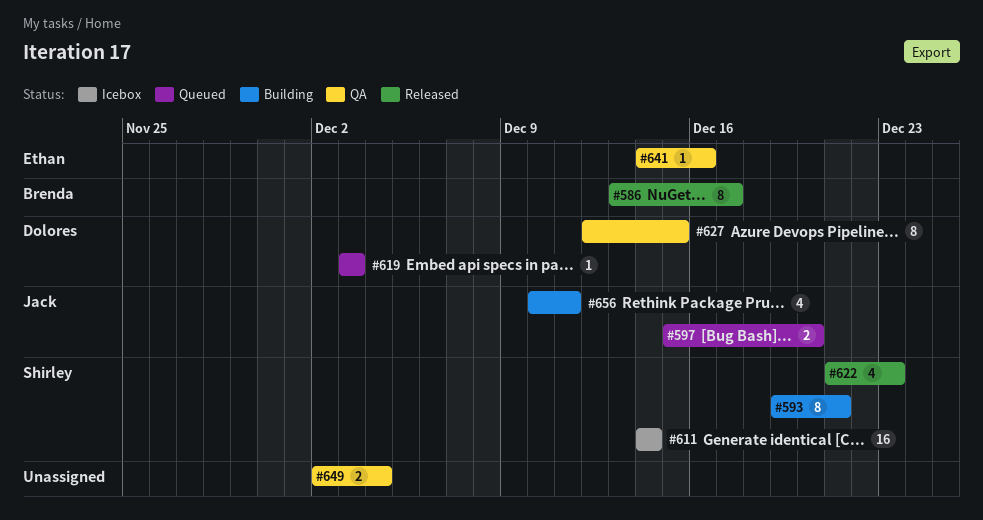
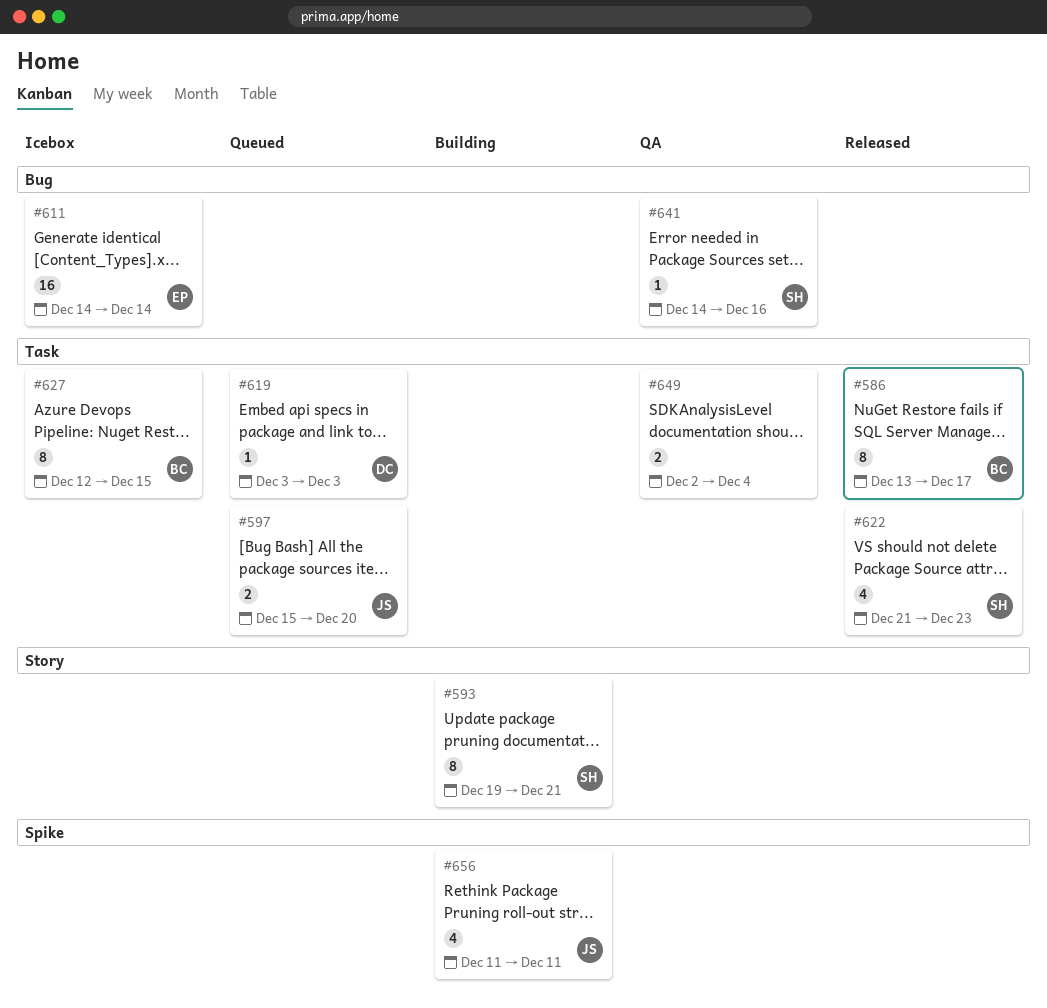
#611, owner: Shirley -> Ethan
#627, status: QA -> Icebox
#627, owner: Dolores -> Brenda
#641, owner: Ethan -> Shirley
#656, start: Dec 10 -> Dec 11

